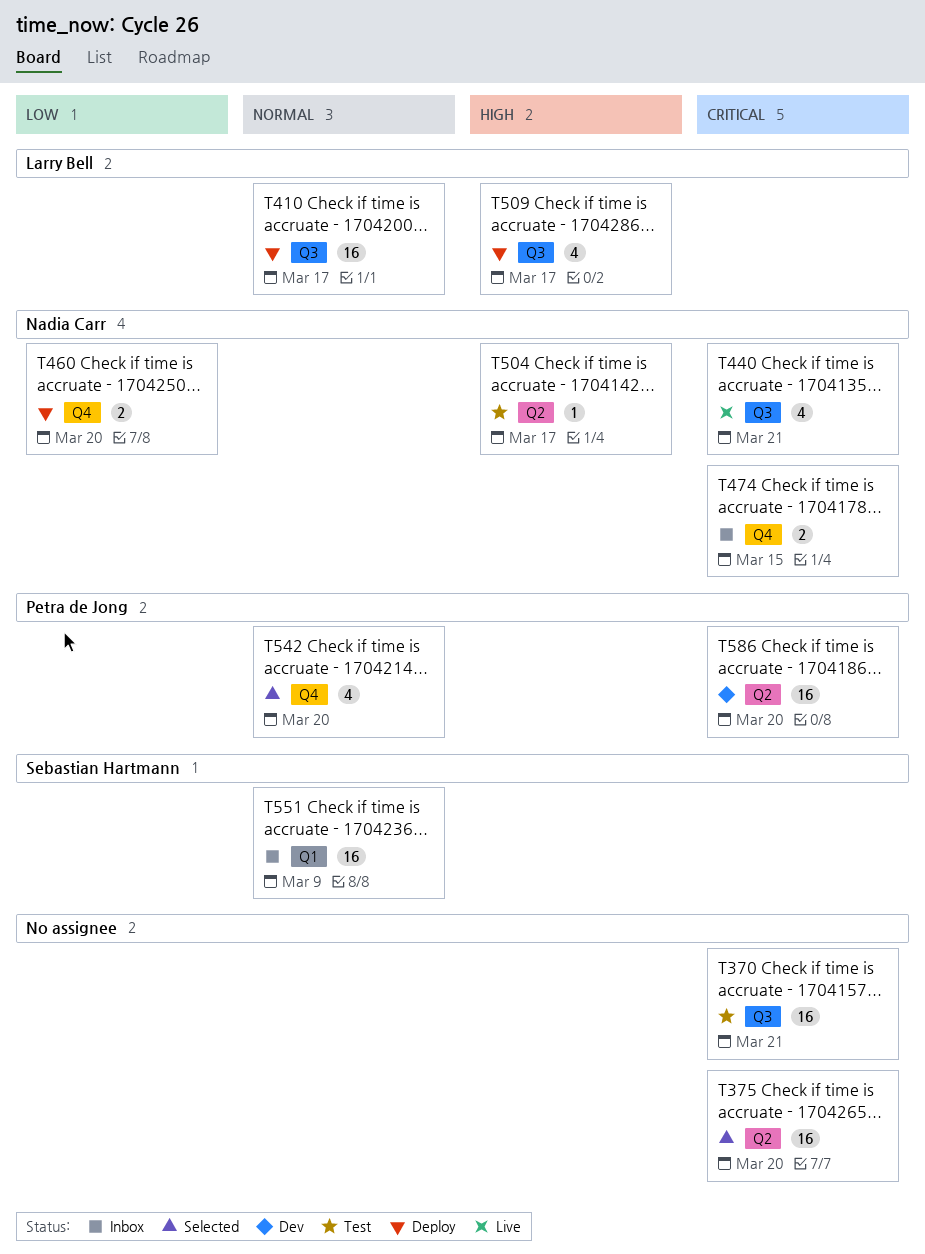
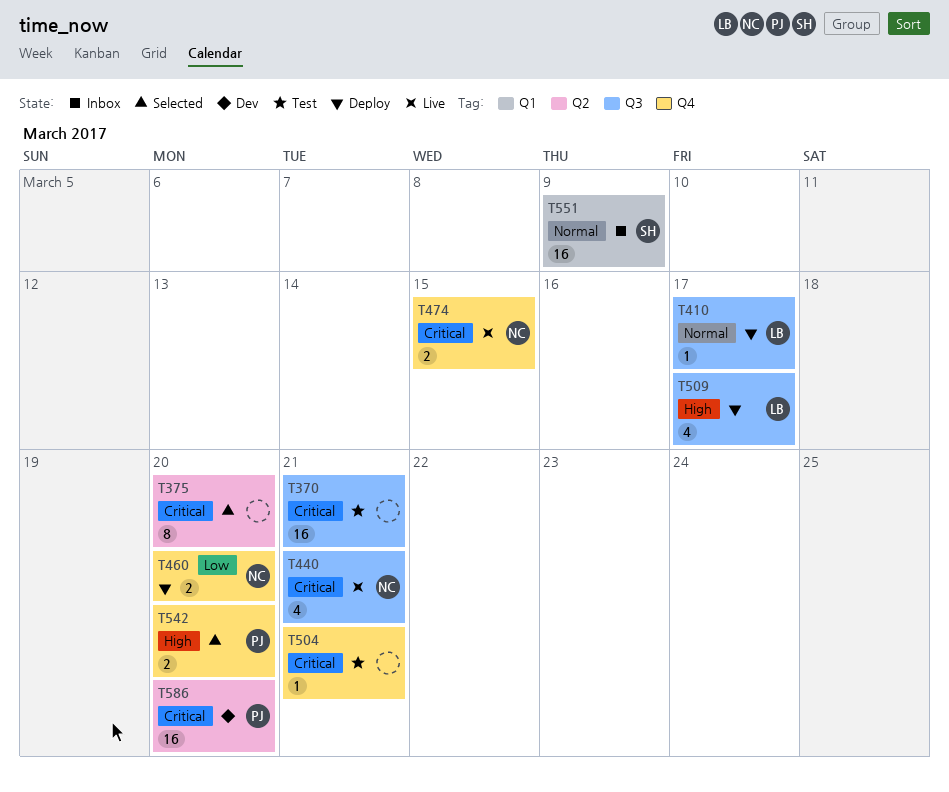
T375, estimate: 16 -> 8
T410, estimate: 16 -> 1
T474, status: Inbox -> Live
T504, owner: Nadia Carr -> none
T504, priority: High -> Critical
T504, label: Q2 -> Q4
T504, due: Mar 17 -> Mar 21
T542, priority: Normal -> High
T542, estimate: 4 -> 2

